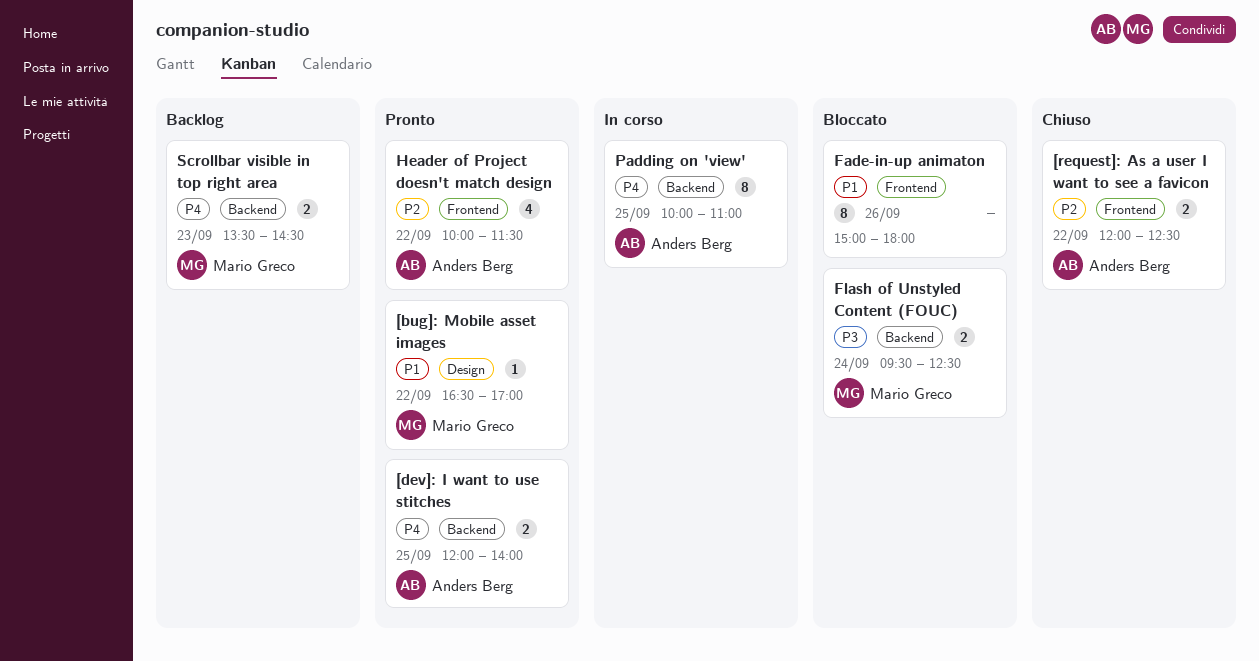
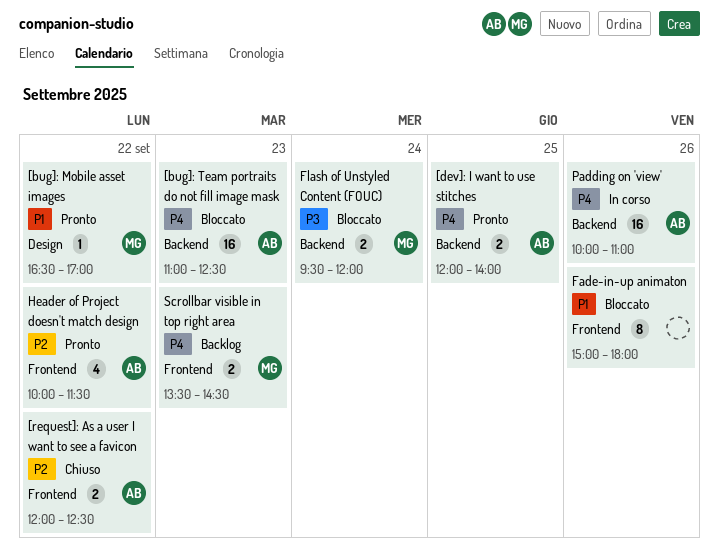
[bug]: Team portraits do not fill image mask: none -> present
Flash of Unstyled Content (FOUC), ends: 12:30 -> 12:00
Padding on 'view', estimate: 8 -> 16
Padding on 'view', day: Sep 25 -> Sep 26
Scrollbar visible in top right area, label: Backend -> Frontend

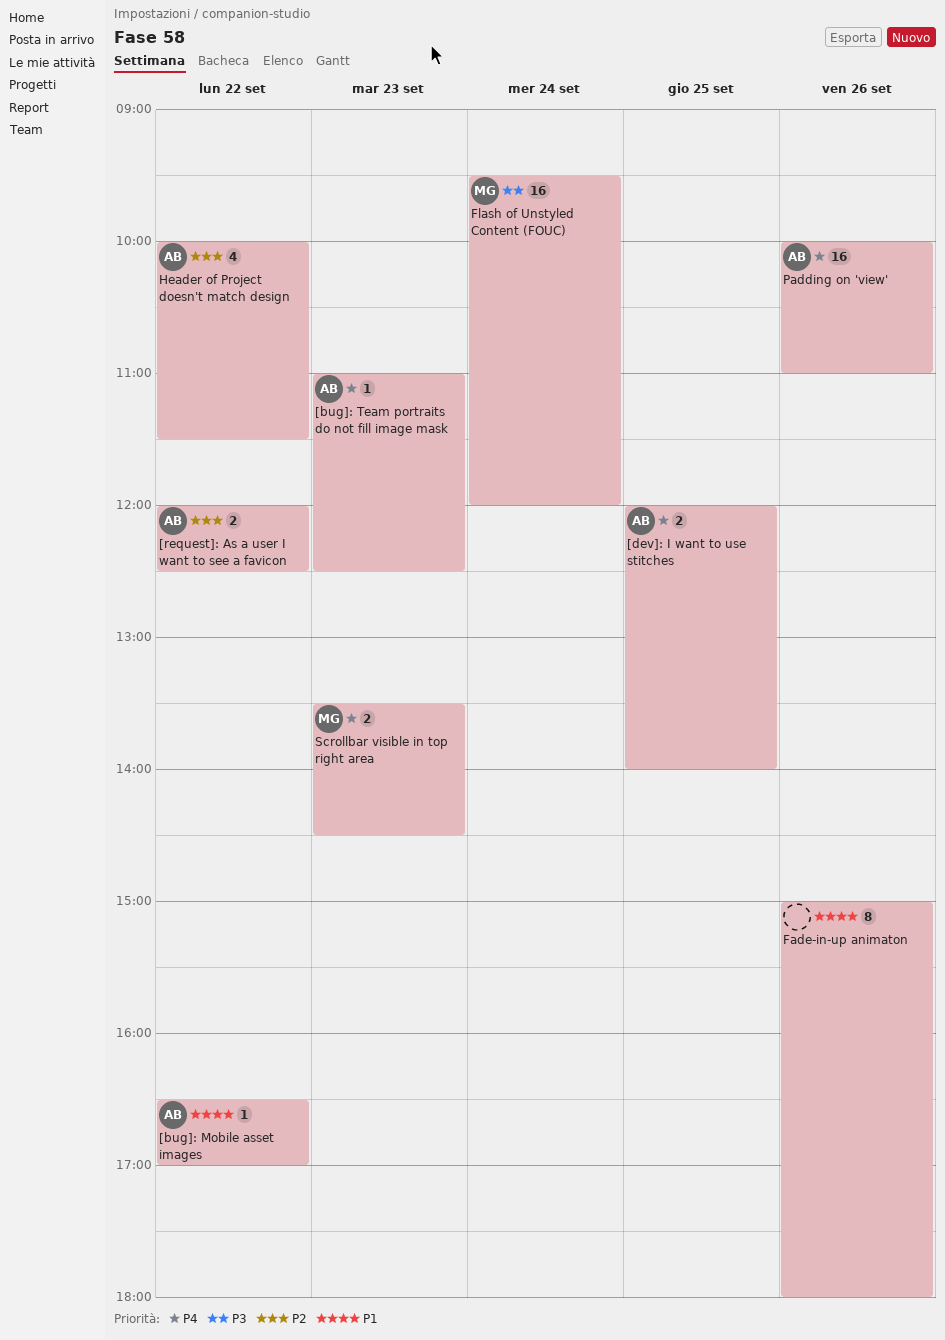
[bug]: Mobile asset images, owner: MG -> AB
[bug]: Team portraits do not fill image mask, estimate: 16 -> 1
Flash of Unstyled Content (FOUC), estimate: 2 -> 16

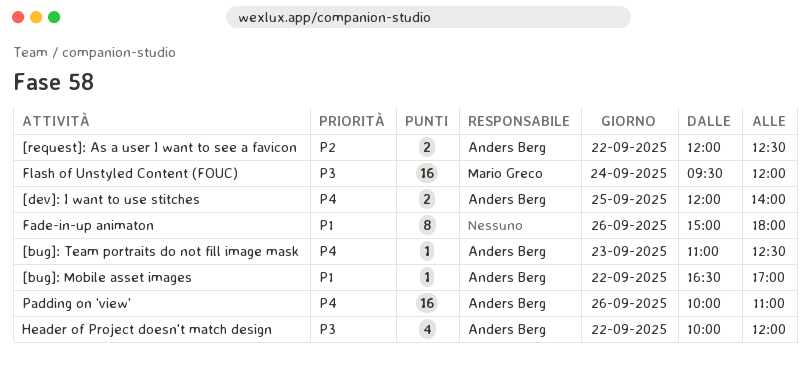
Header of Project doesn't match design, priority: P2 -> P3
Header of Project doesn't match design, ends: 11:30 -> 12:00
Scrollbar visible in top right area: present -> none

